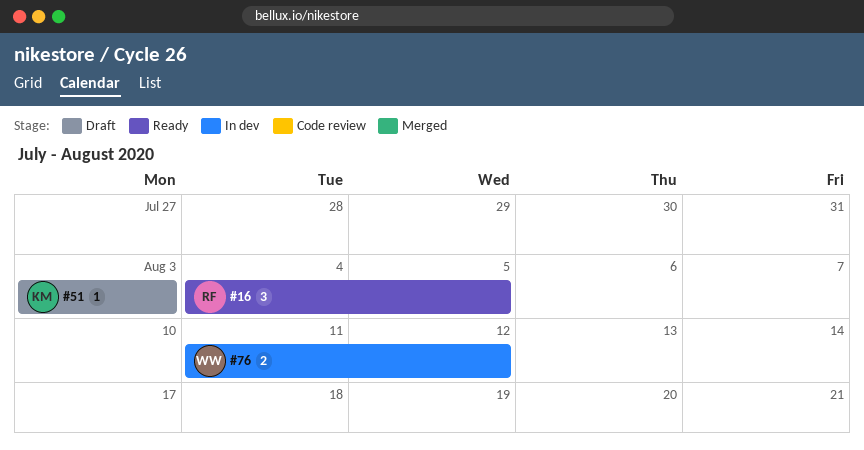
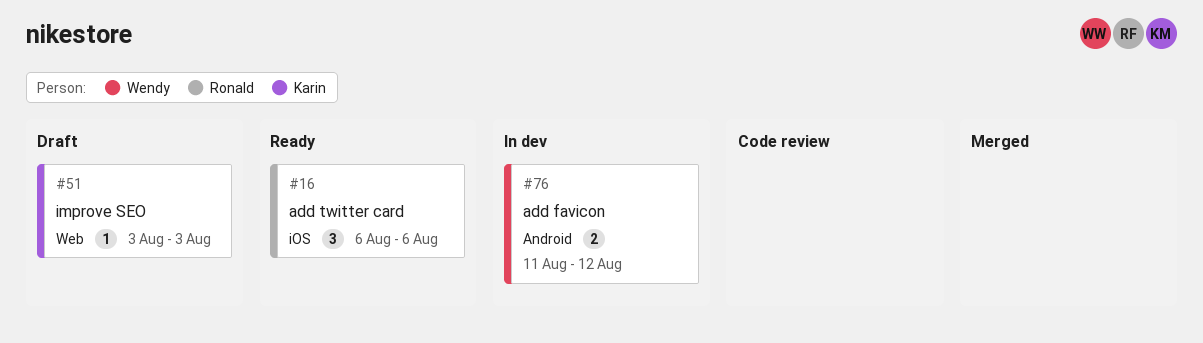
#16, start: Aug 4 -> Aug 6
#16, due: Aug 5 -> Aug 6

